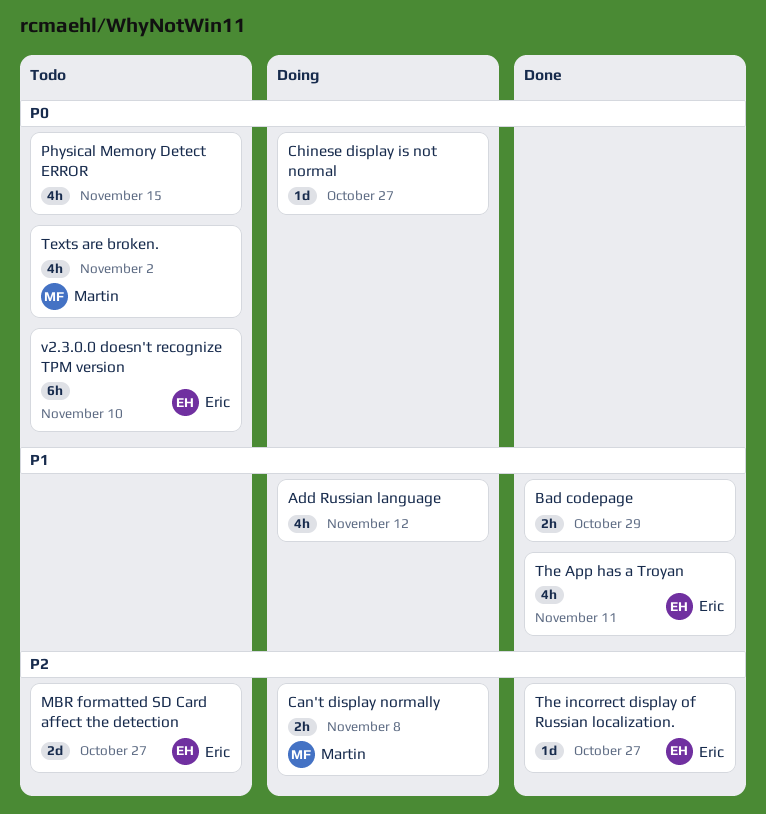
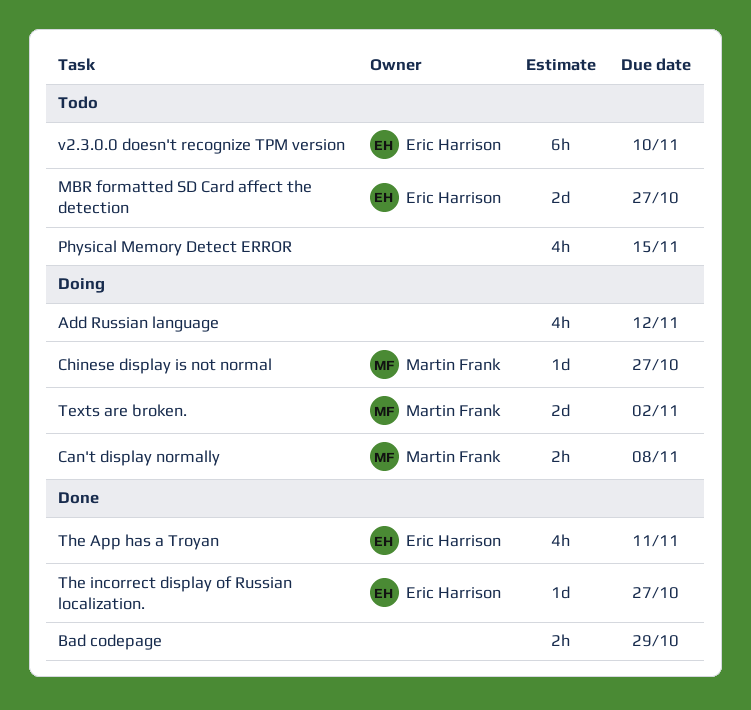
Chinese display is not normal, owner: none -> Martin Frank
Texts are broken., status: Todo -> Doing
Texts are broken., estimate: 4h -> 2d

